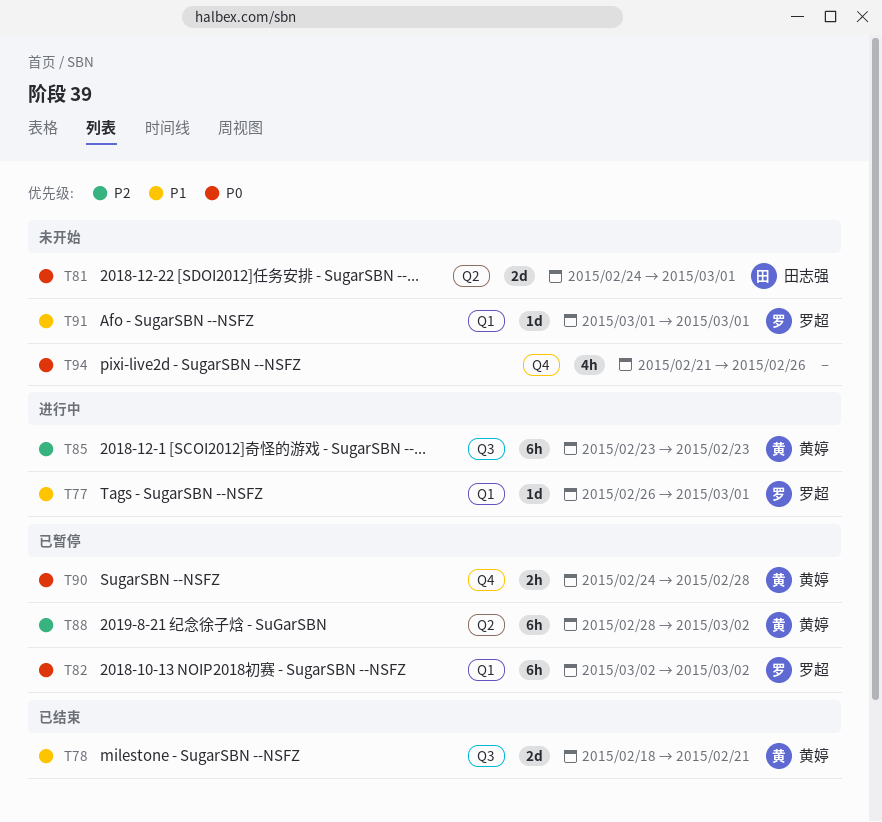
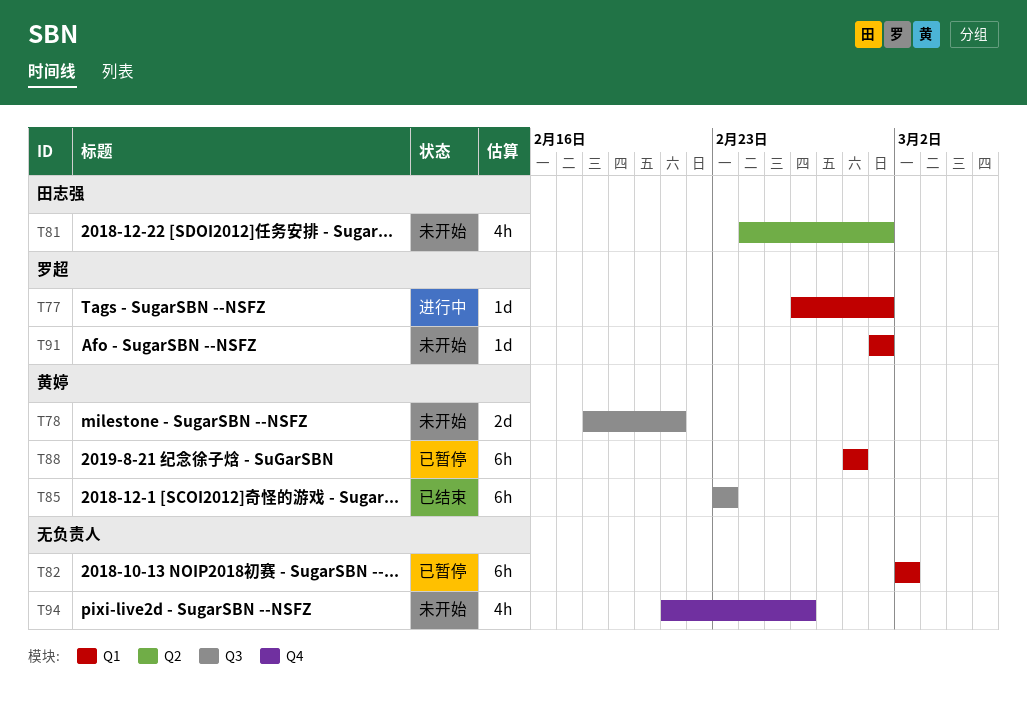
T78, status: 已结束 -> 未开始
T81, estimate: 2d -> 4h
T82, owner: 罗超 -> none
T85, status: 进行中 -> 已结束
T88, label: Q2 -> Q1
T88, due: Mar 2 -> Feb 28
T90: present -> none

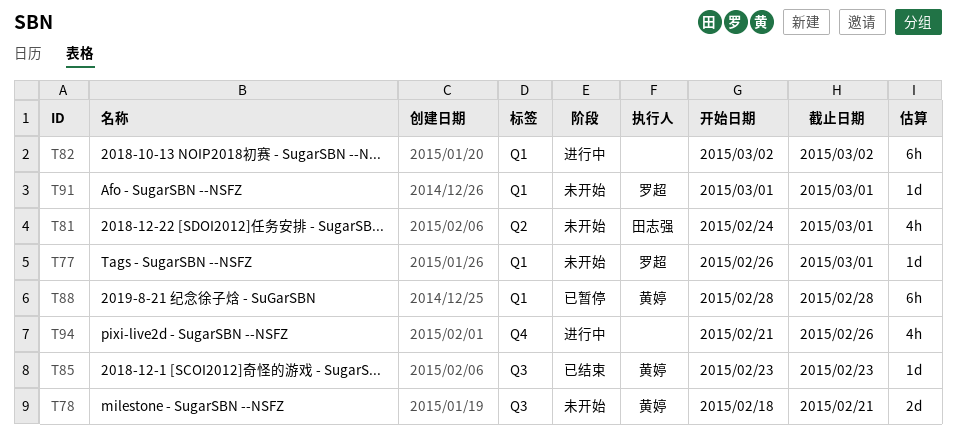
T77, status: 进行中 -> 未开始
T82, status: 已暂停 -> 进行中
T85, estimate: 6h -> 1d
T94, status: 未开始 -> 进行中

